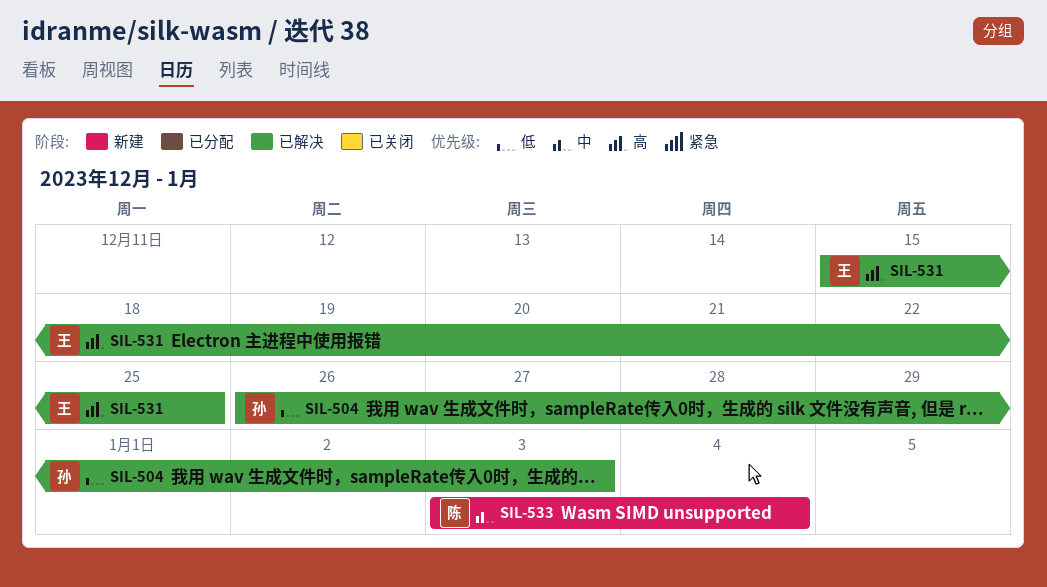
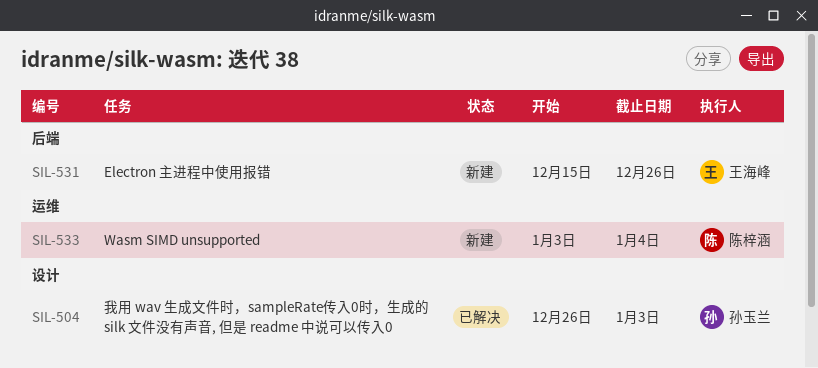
SIL-531, status: 已解决 -> 新建
SIL-531, due: Dec 25 -> Dec 26

